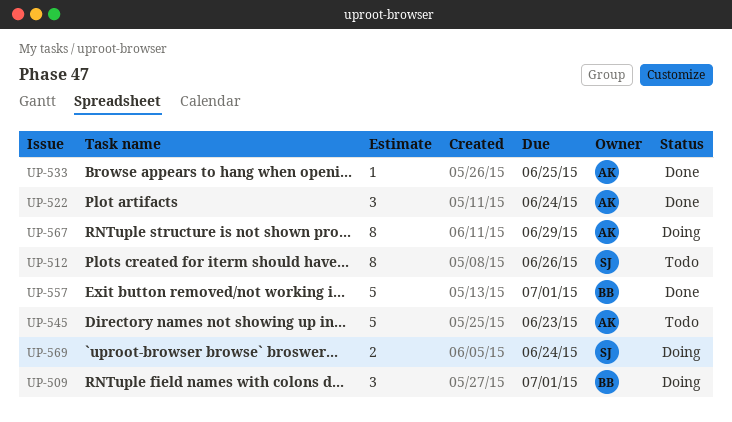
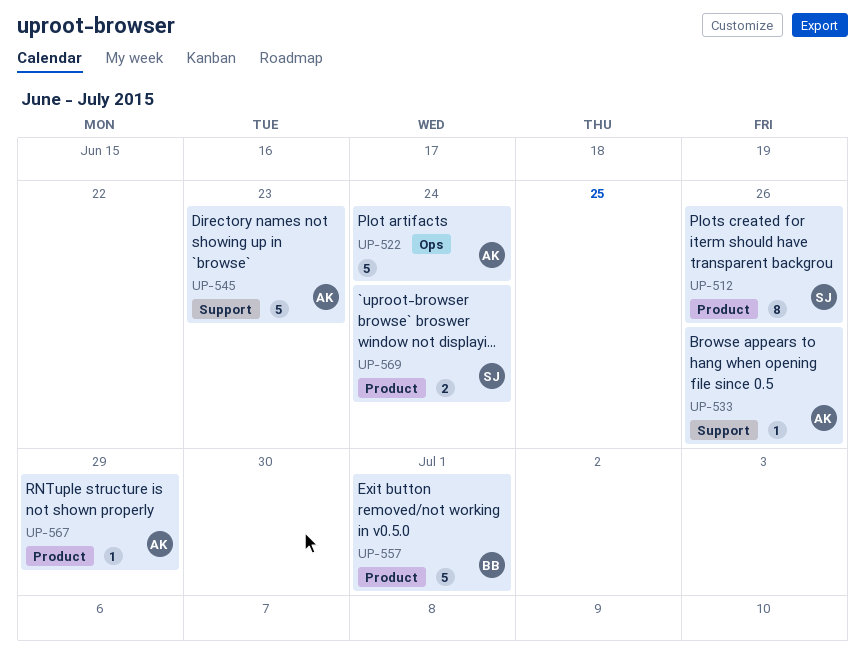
UP-509: present -> none
UP-522, estimate: 3 -> 5
UP-533, due: Jun 25 -> Jun 26
UP-567, estimate: 8 -> 1

